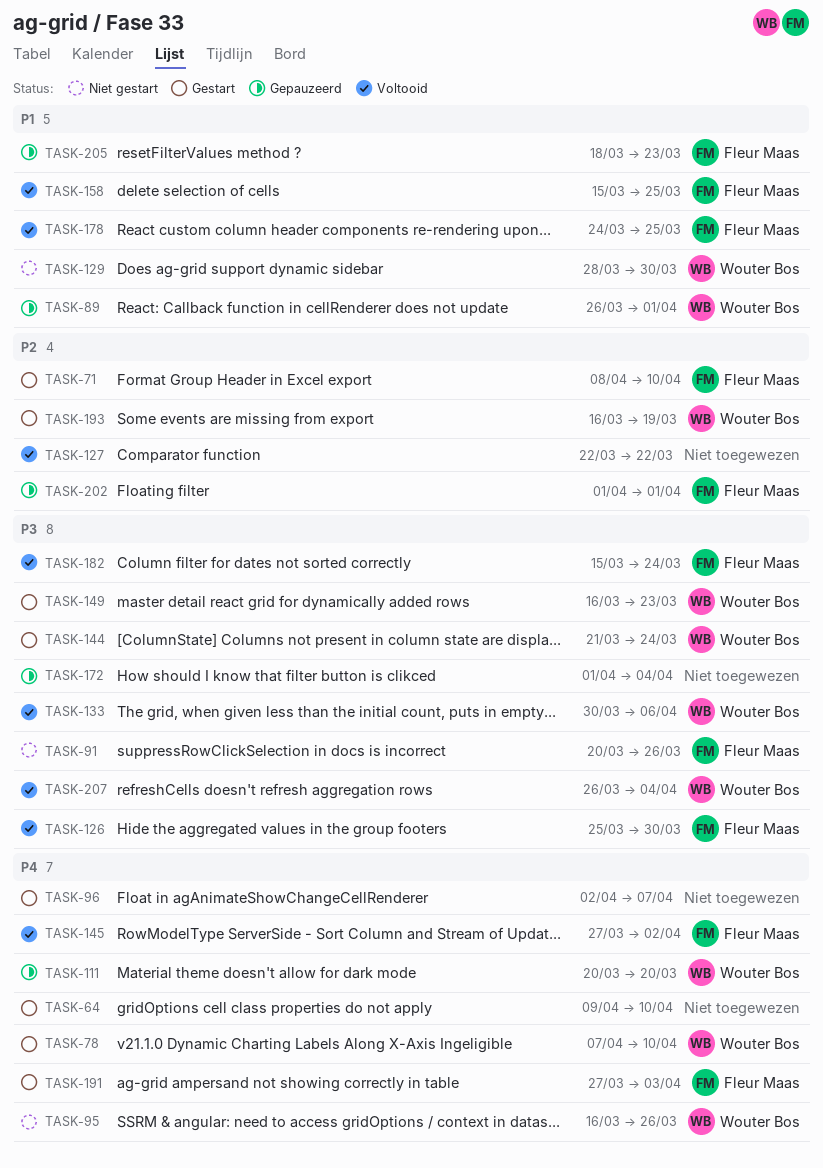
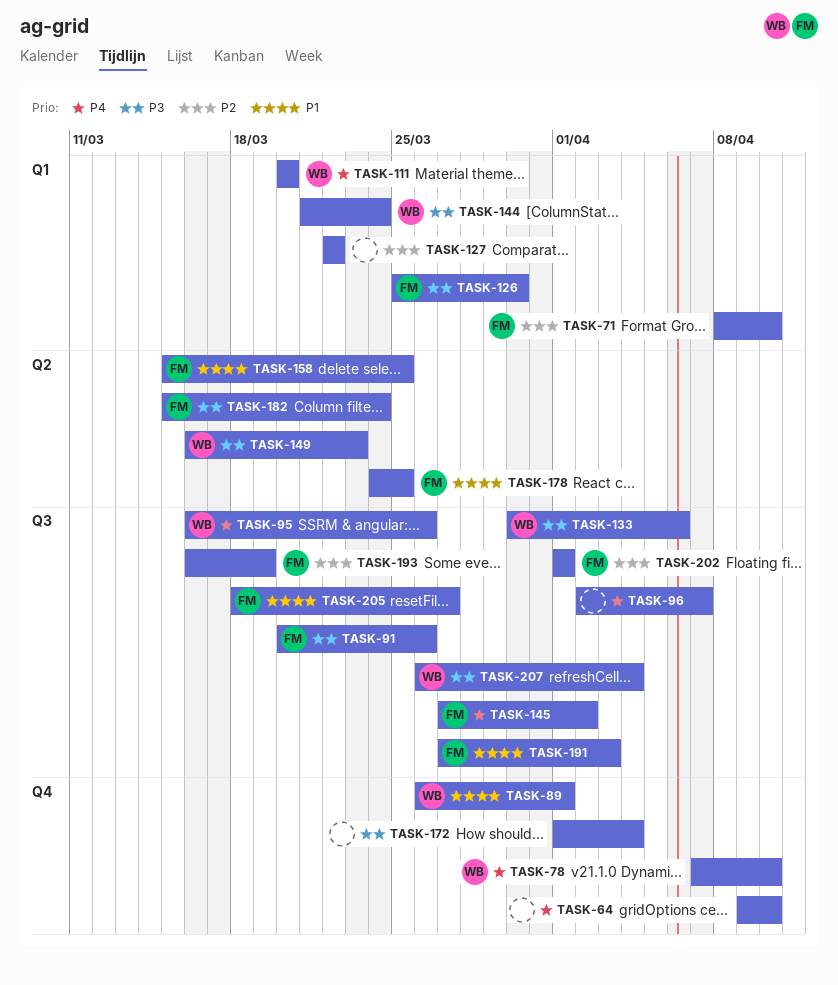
TASK-129: present -> none
TASK-191, priority: P4 -> P1
TASK-193, owner: Wouter Bos -> Fleur Maas
TASK-205, due: Mar 23 -> Mar 27

